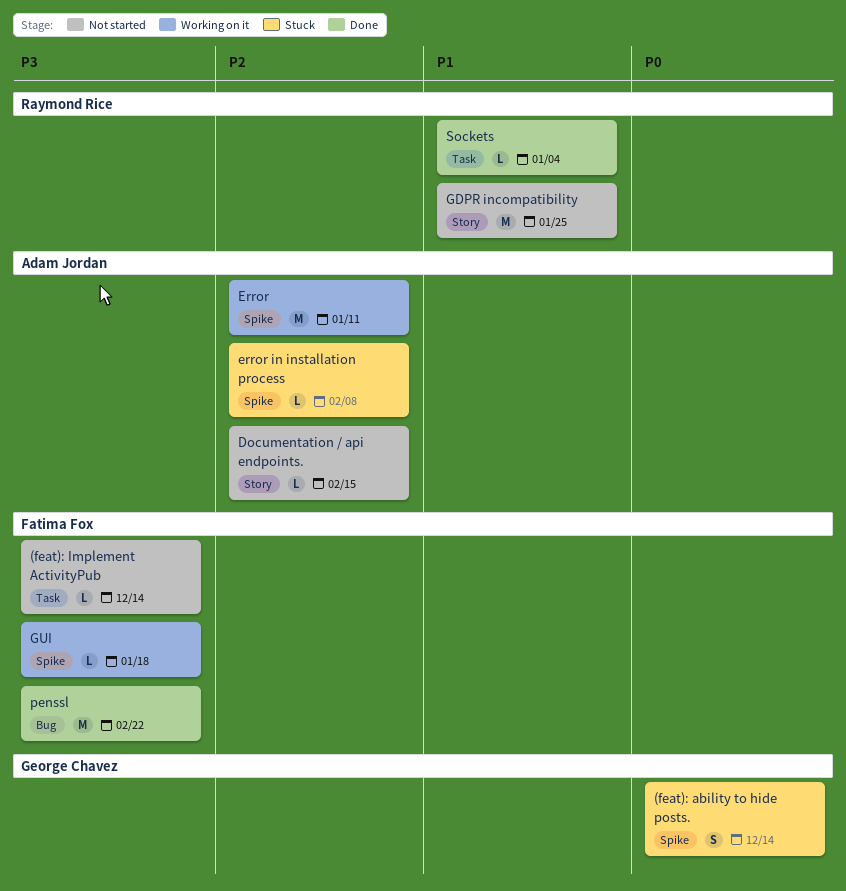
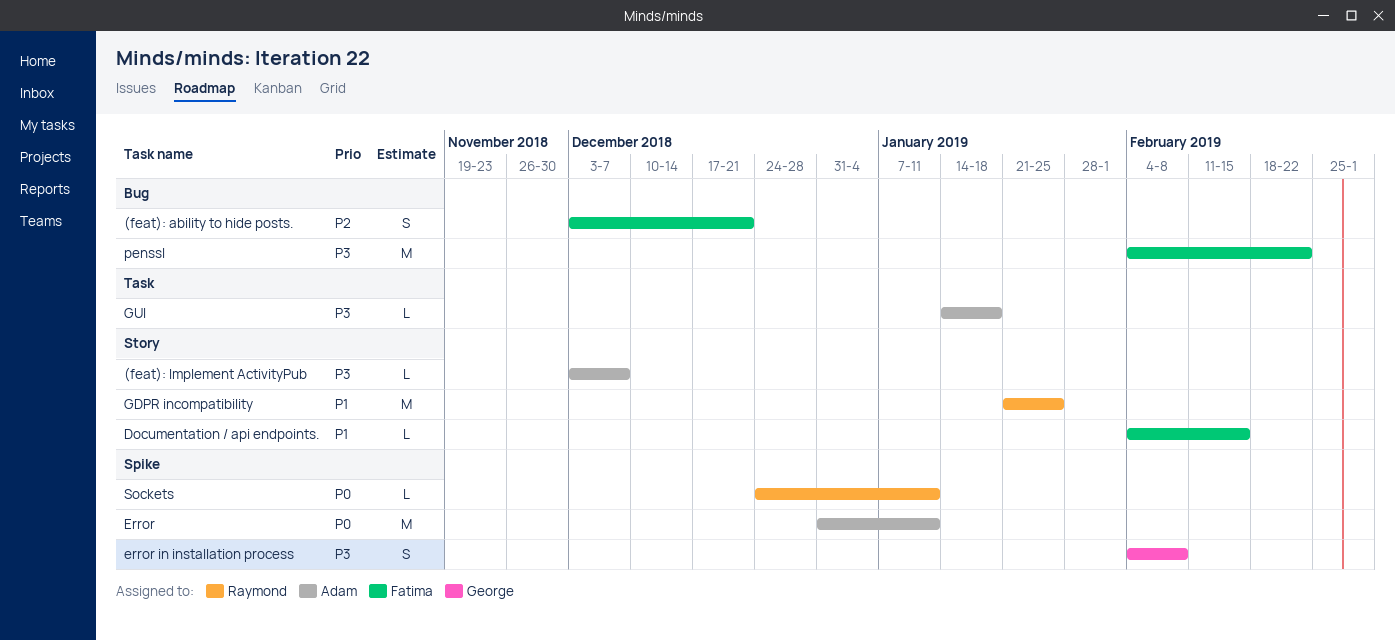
(feat): ability to hide posts., owner: George Chavez -> Fatima Fox
(feat): ability to hide posts., priority: P0 -> P2
(feat): ability to hide posts., label: Spike -> Bug
(feat): ability to hide posts., due: Dec 14 -> Dec 21
(feat): Implement ActivityPub, owner: Fatima Fox -> Adam Jordan
(feat): Implement ActivityPub, label: Task -> Story
(feat): Implement ActivityPub, due: Dec 14 -> Dec 7
Documentation / api endpoints., owner: Adam Jordan -> Fatima Fox
Documentation / api endpoints., priority: P2 -> P1
Error, priority: P2 -> P0
error in installation process, owner: Adam Jordan -> George Chavez
error in installation process, priority: P2 -> P3
error in installation process, estimate: L -> S
GUI, owner: Fatima Fox -> Adam Jordan
GUI, label: Spike -> Task
Sockets, priority: P1 -> P0
Sockets, label: Task -> Spike
Sockets, due: Jan 4 -> Jan 11

